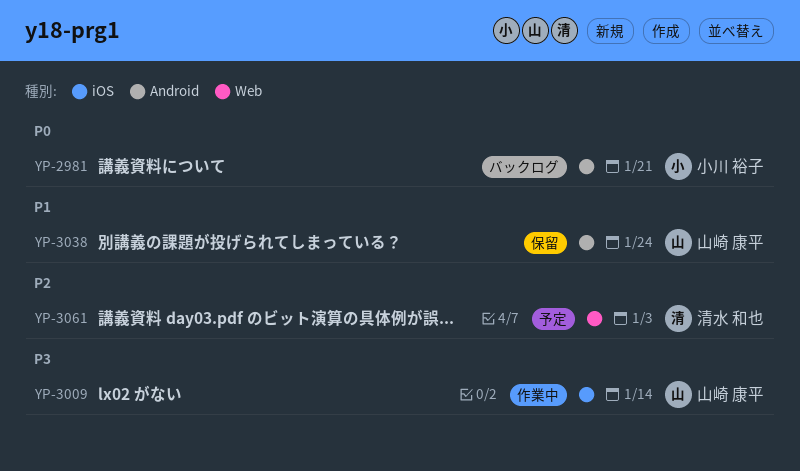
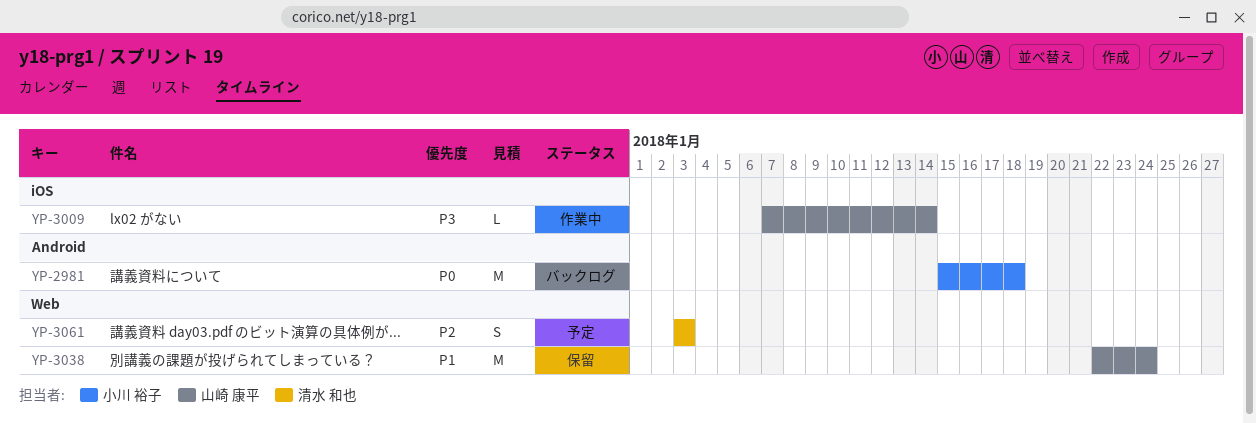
YP-2981, due: Jan 21 -> Jan 18
YP-3038, label: Android -> Web

